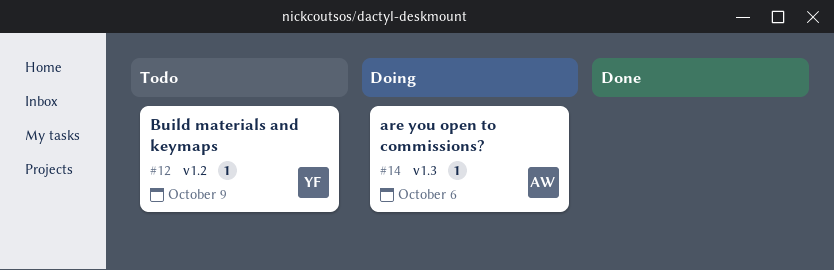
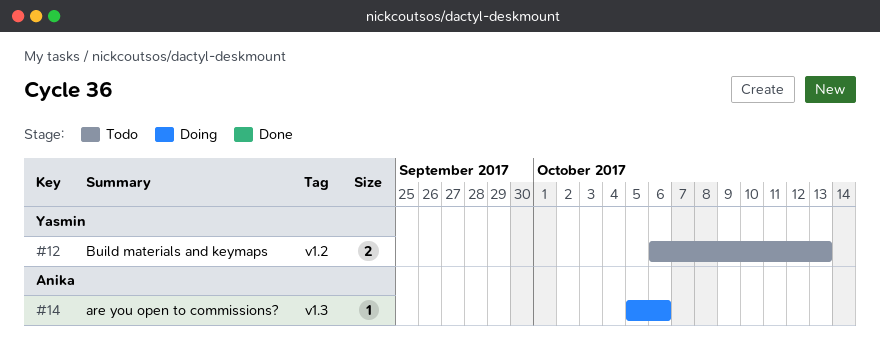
#12, estimate: 1 -> 2
#12, due: Oct 9 -> Oct 13

